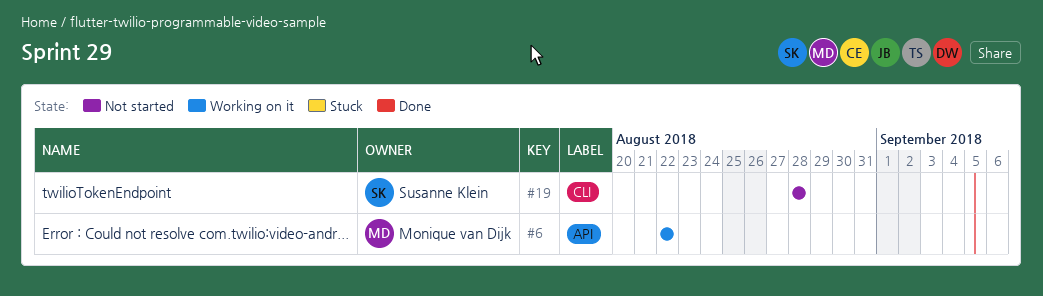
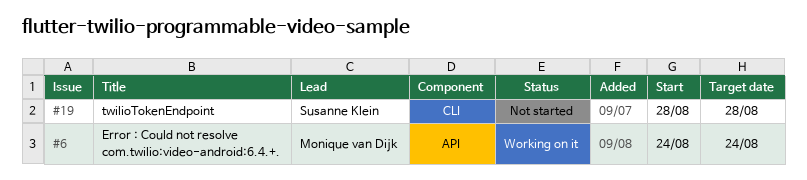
#6, start: Aug 22 -> Aug 24
#6, due: Aug 22 -> Aug 24

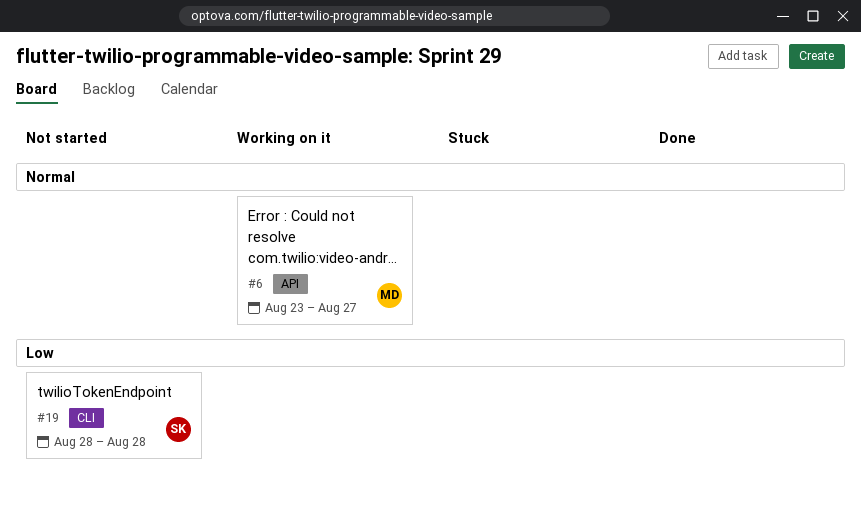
#6, start: Aug 24 -> Aug 23
#6, due: Aug 24 -> Aug 27

